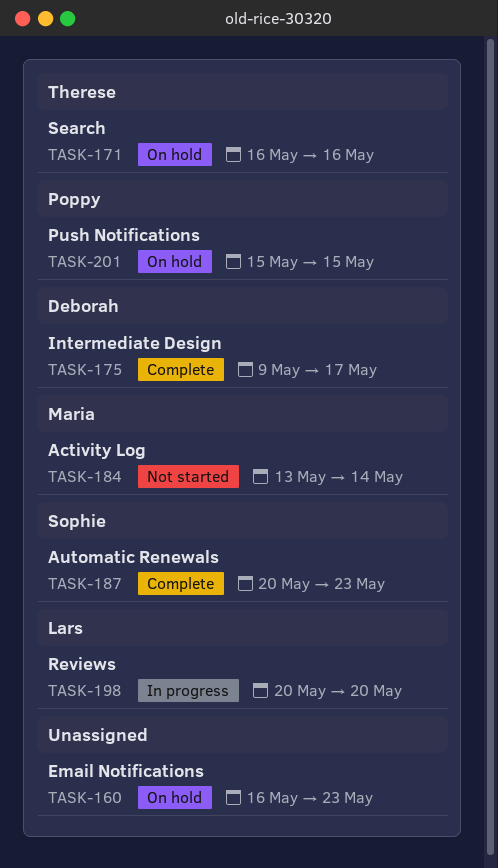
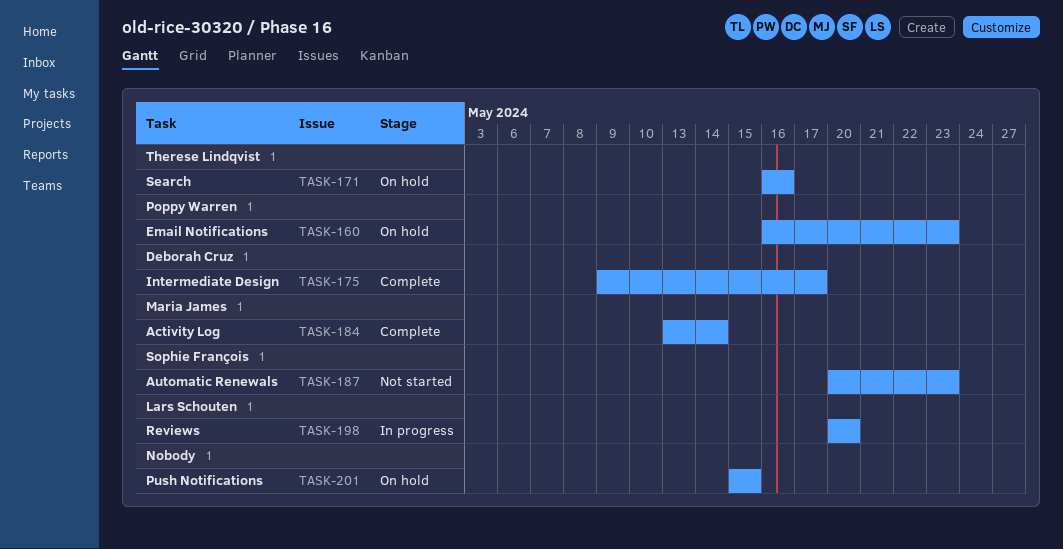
TASK-160, owner: none -> Poppy Warren
TASK-184, status: Not started -> Complete
TASK-187, status: Complete -> Not started
TASK-201, owner: Poppy Warren -> none

